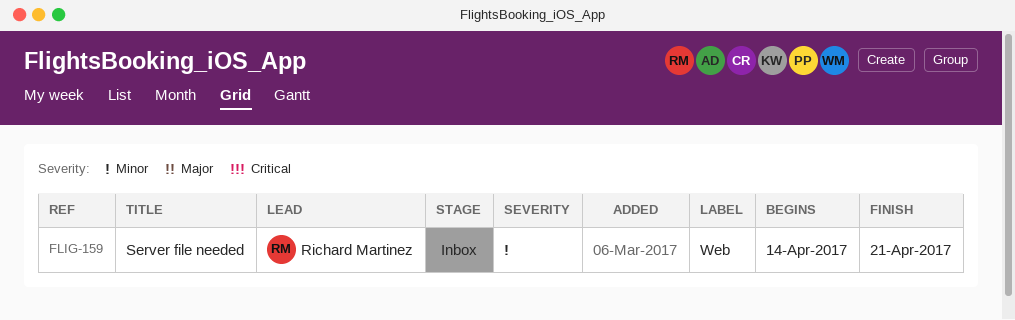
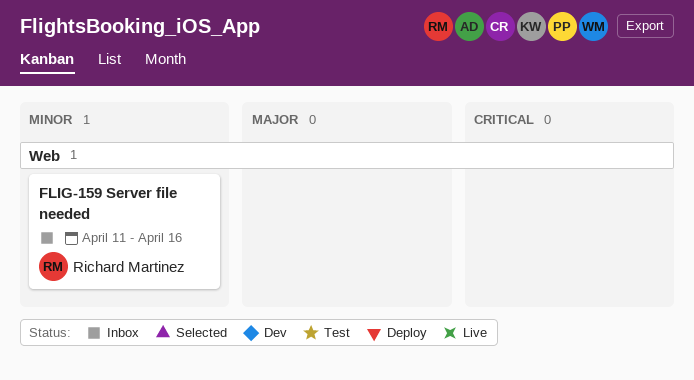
FLIG-159, start: Apr 14 -> Apr 11
FLIG-159, due: Apr 21 -> Apr 16

